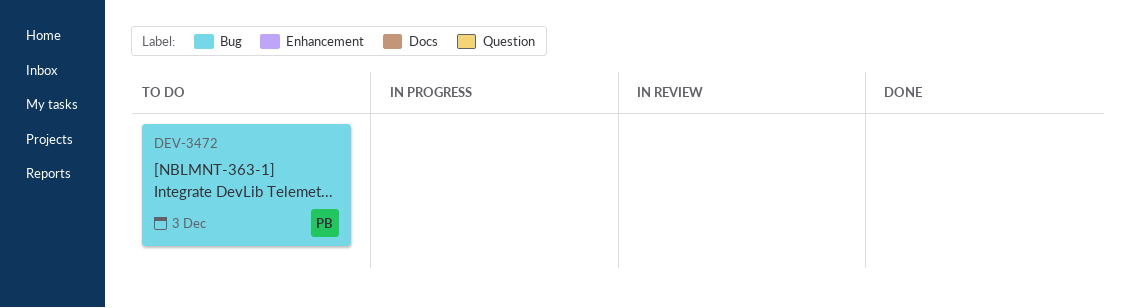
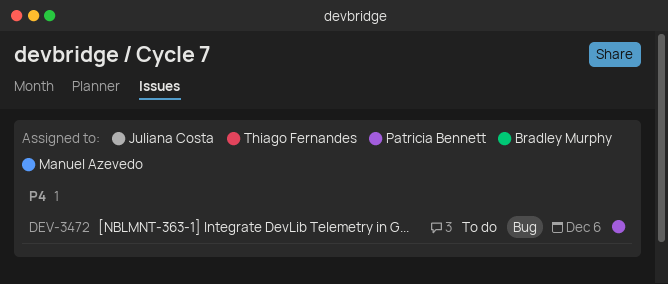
DEV-3472, due: Dec 3 -> Dec 6

